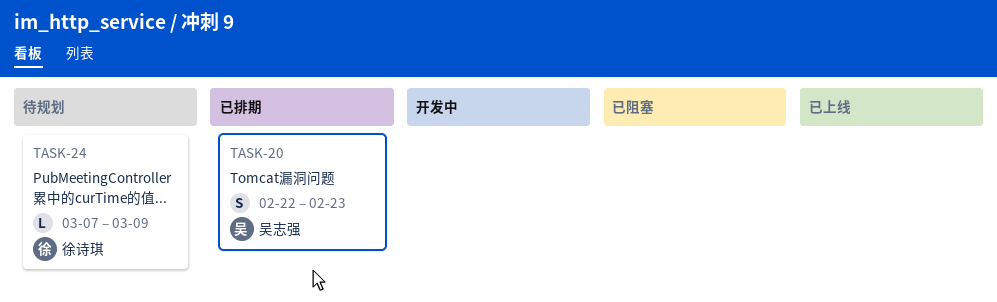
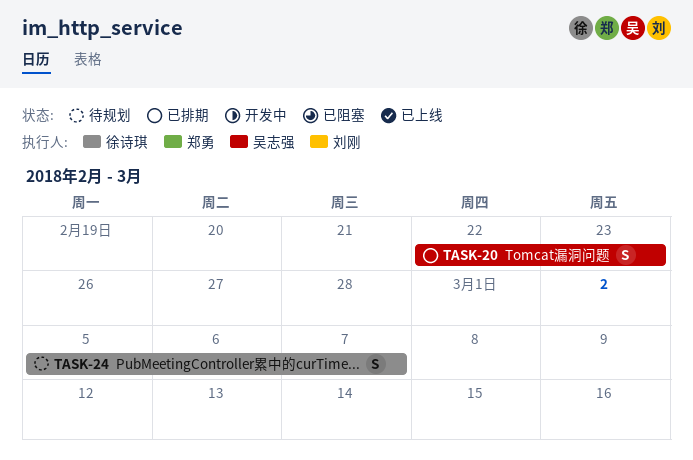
TASK-24, estimate: L -> S
TASK-24, start: Mar 7 -> Mar 5
TASK-24, due: Mar 9 -> Mar 7

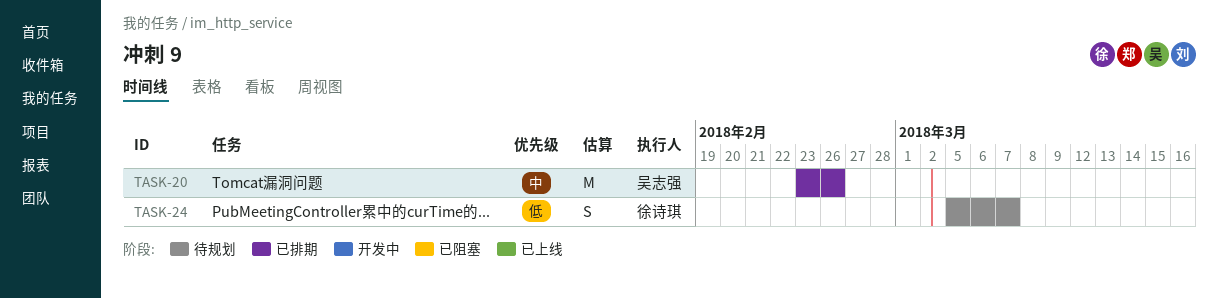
TASK-20, estimate: S -> M
TASK-20, start: Feb 22 -> Feb 23
TASK-20, due: Feb 23 -> Feb 26

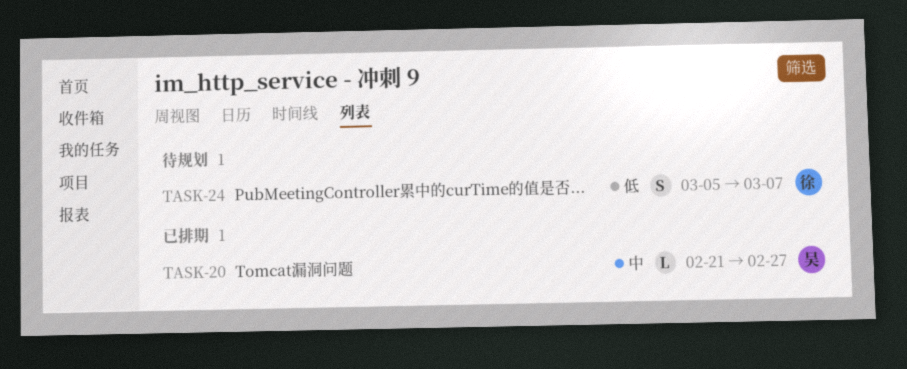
TASK-20, estimate: M -> L
TASK-20, start: Feb 23 -> Feb 21
TASK-20, due: Feb 26 -> Feb 27

